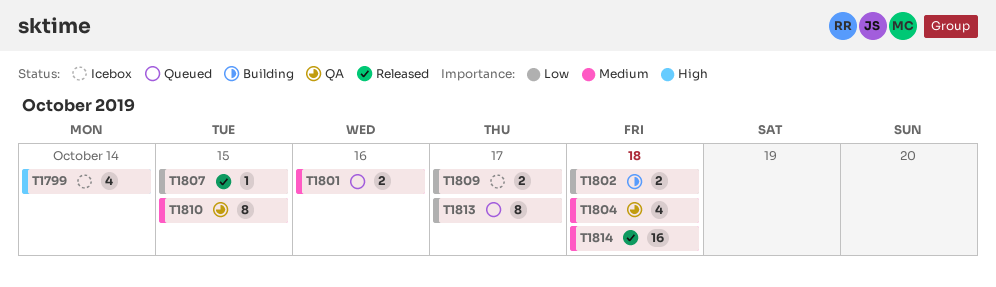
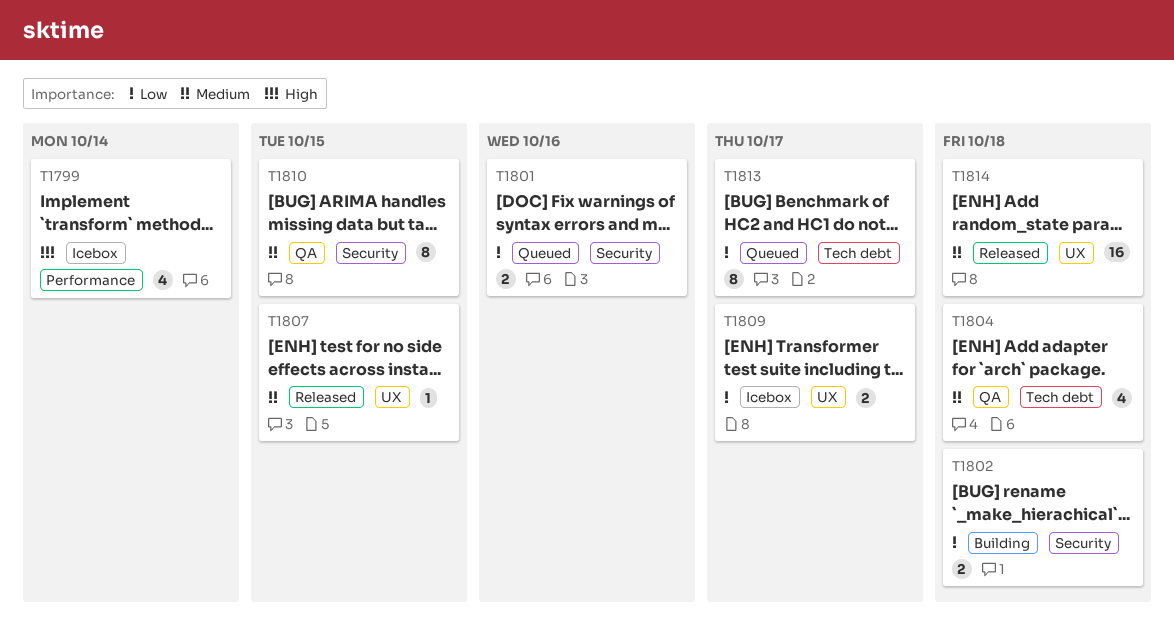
T1801, priority: Medium -> Low
T1807, priority: Low -> Medium

